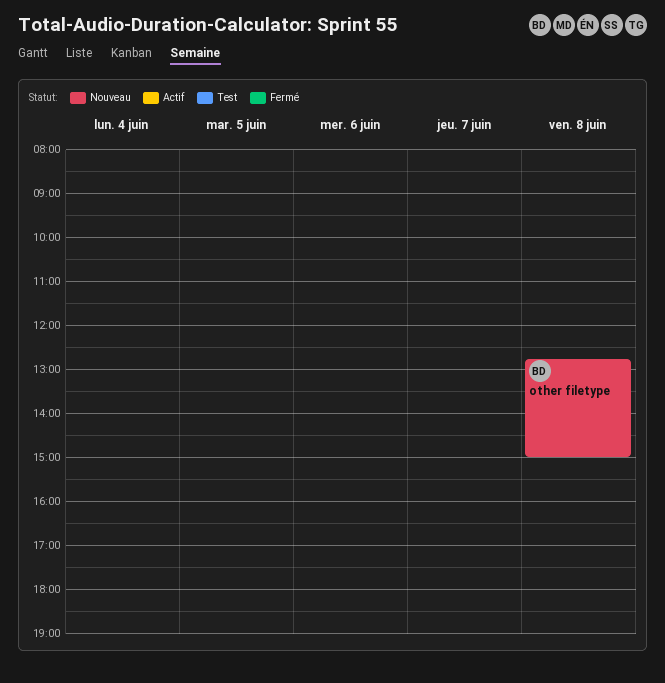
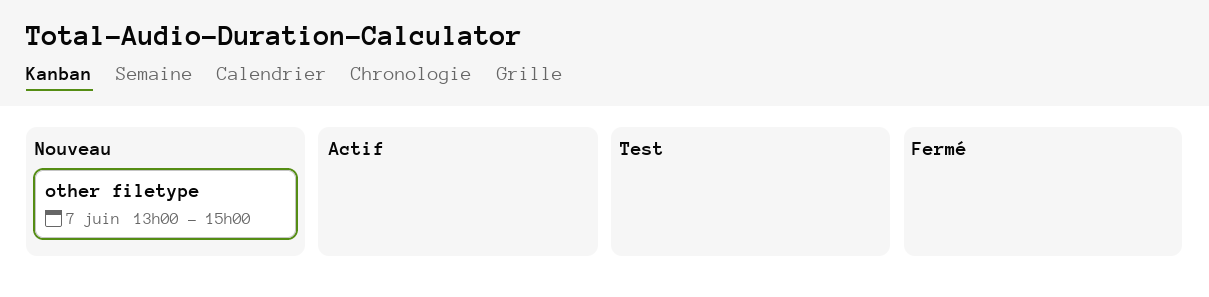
other filetype, day: Jun 8 -> Jun 7
other filetype, begins: 12:45 -> 13:00

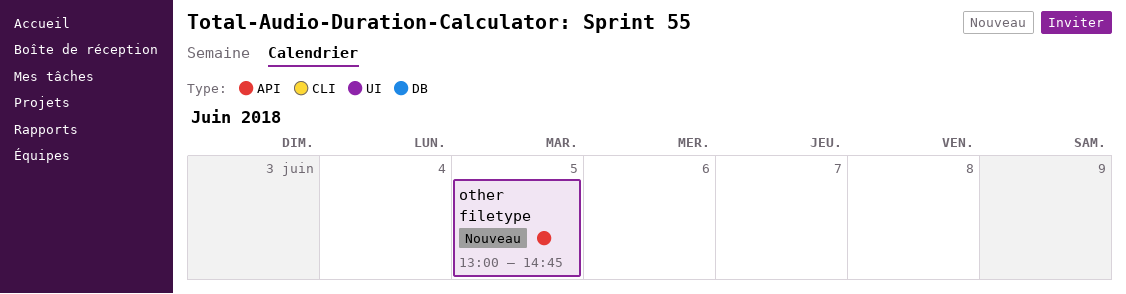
other filetype, day: Jun 7 -> Jun 5
other filetype, ends: 15:00 -> 14:45

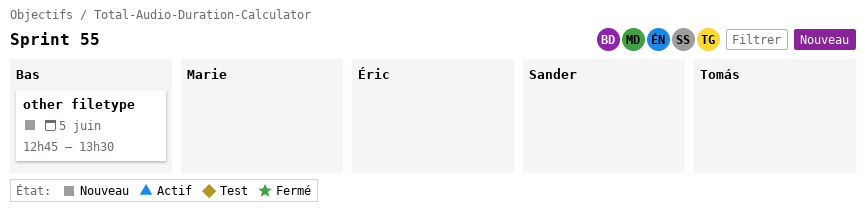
other filetype, begins: 13:00 -> 12:45
other filetype, ends: 14:45 -> 13:30

